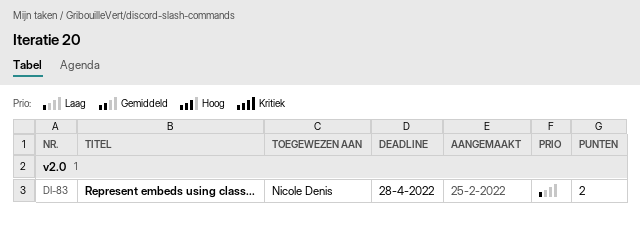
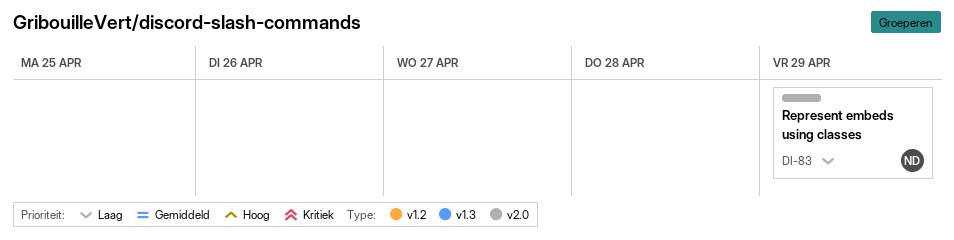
DI-83, due: Apr 28 -> Apr 29

